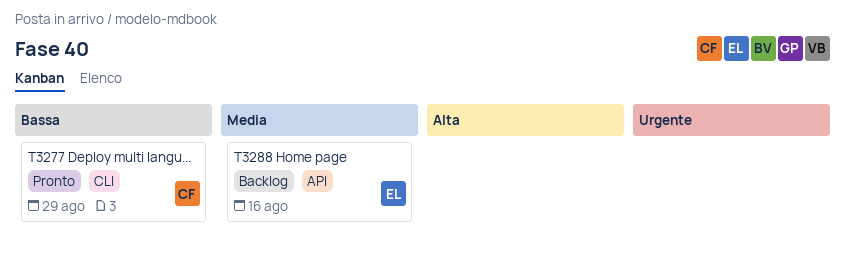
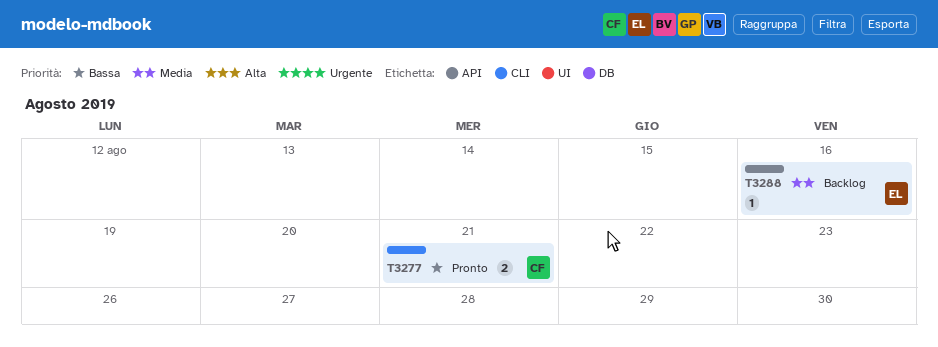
T3277, due: Aug 29 -> Aug 21

